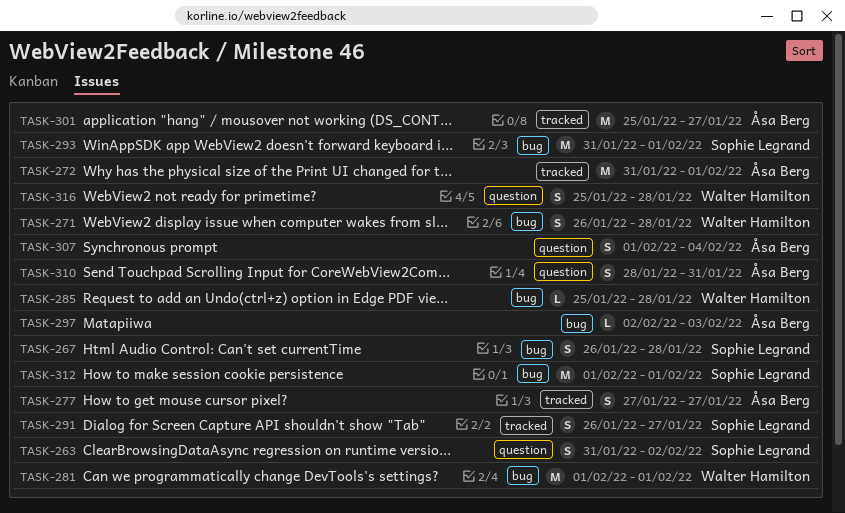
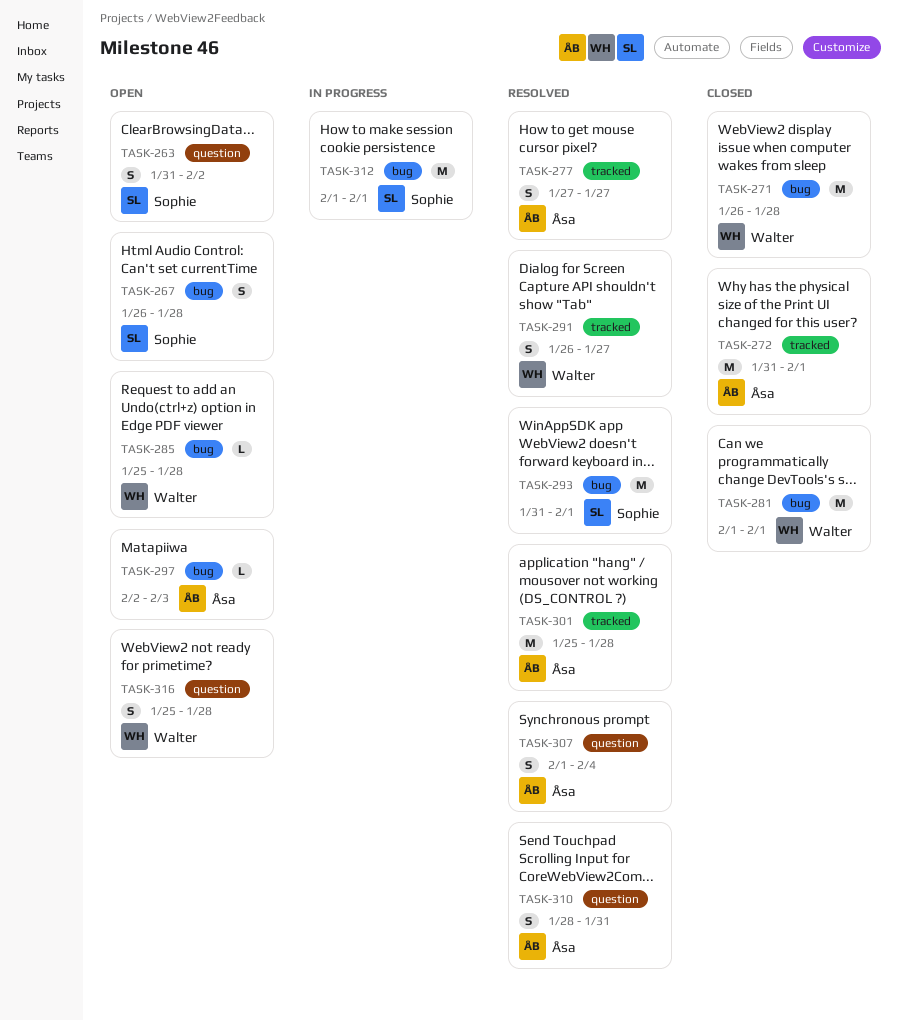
TASK-271, estimate: S -> M
TASK-291, owner: Sophie Legrand -> Walter Hamilton
TASK-301, due: Jan 27 -> Jan 28

